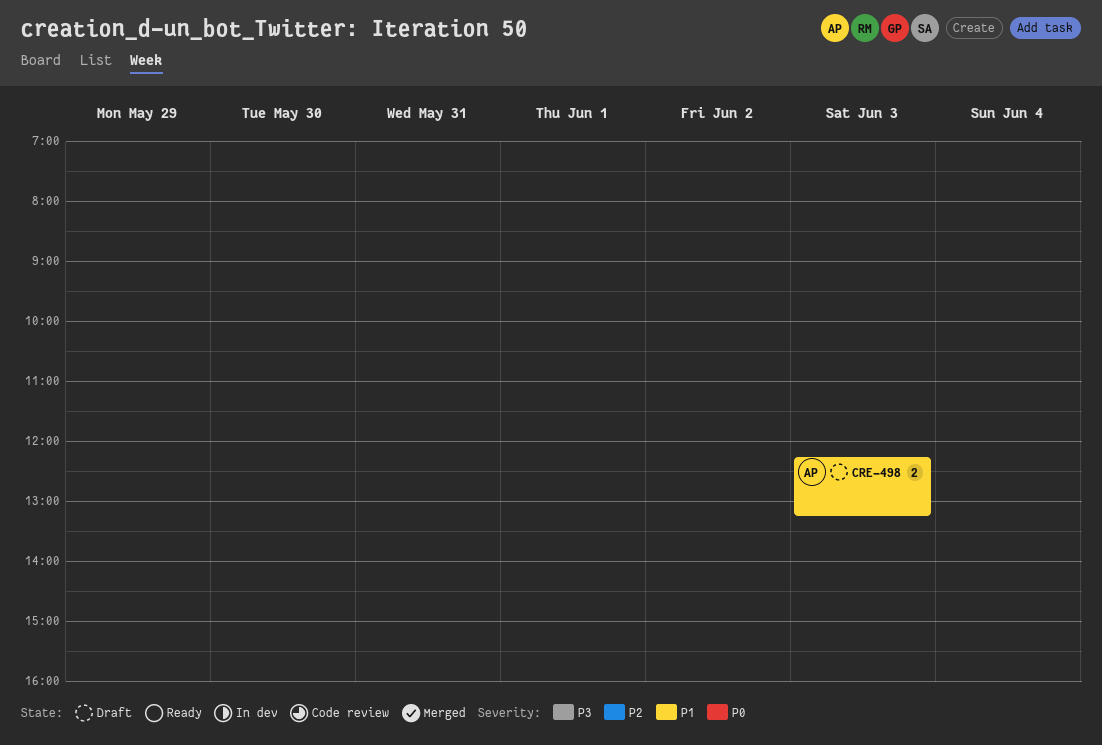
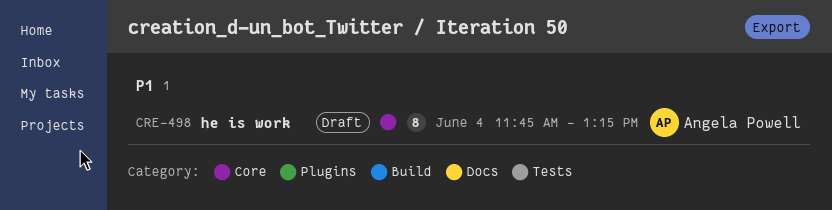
CRE-498, estimate: 2 -> 8
CRE-498, day: Jun 3 -> Jun 4
CRE-498, begins: 12:15 -> 11:45

